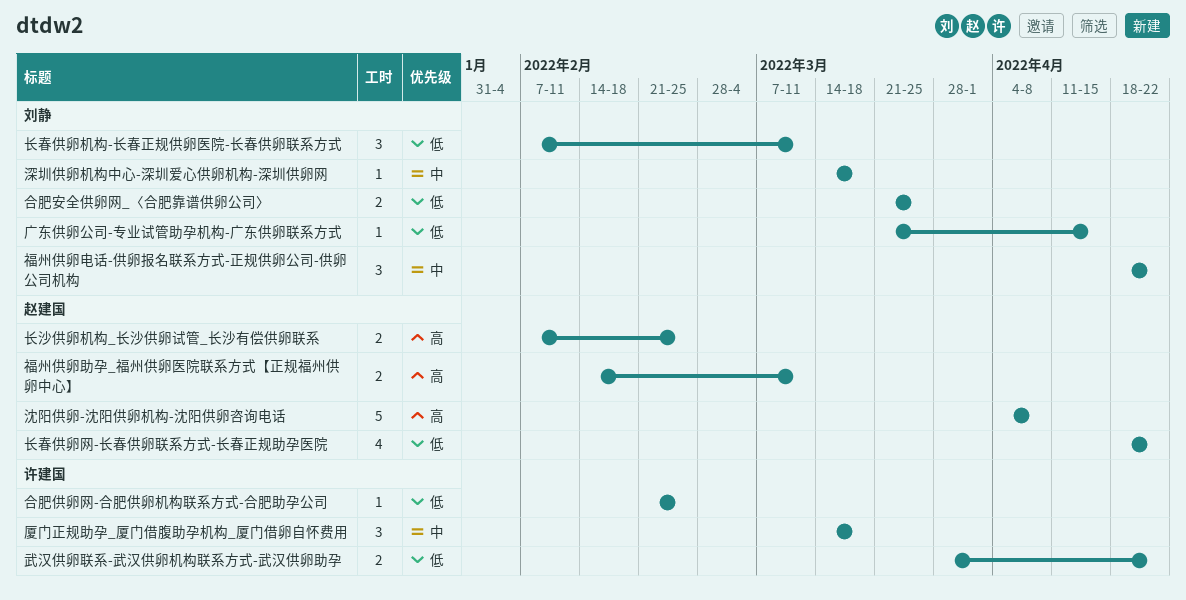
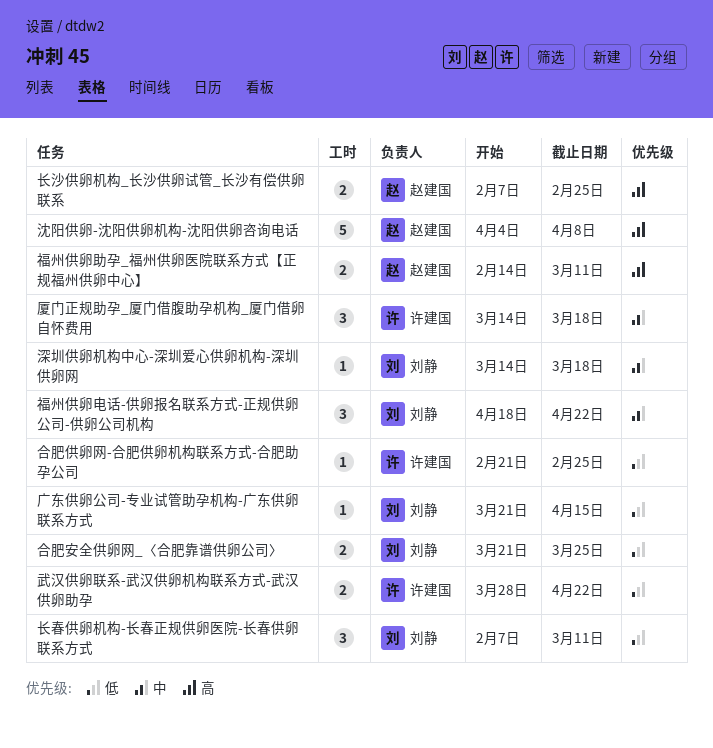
长春供卵网-长春供卵联系方式-长春正规助孕医院: present -> none

